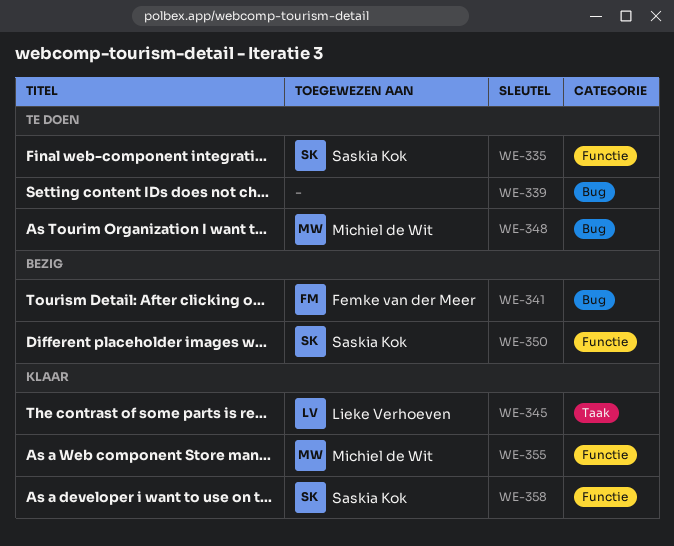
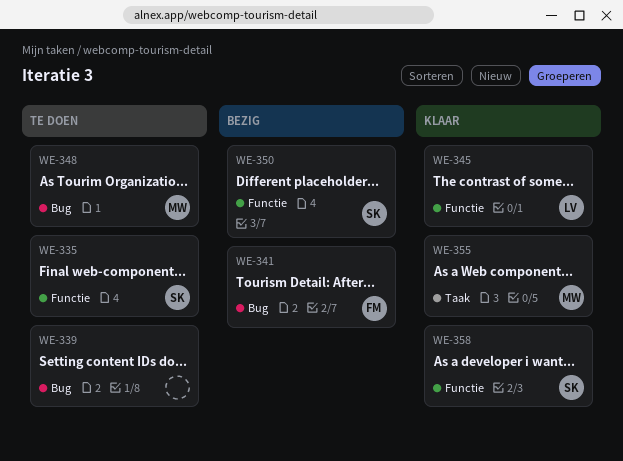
WE-345, label: Taak -> Functie
WE-355, label: Functie -> Taak

